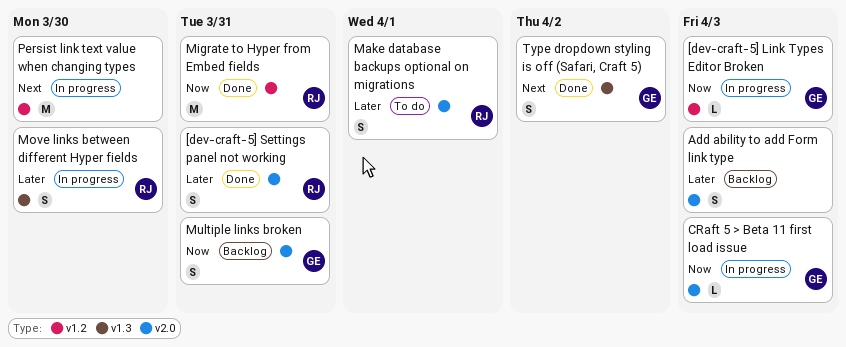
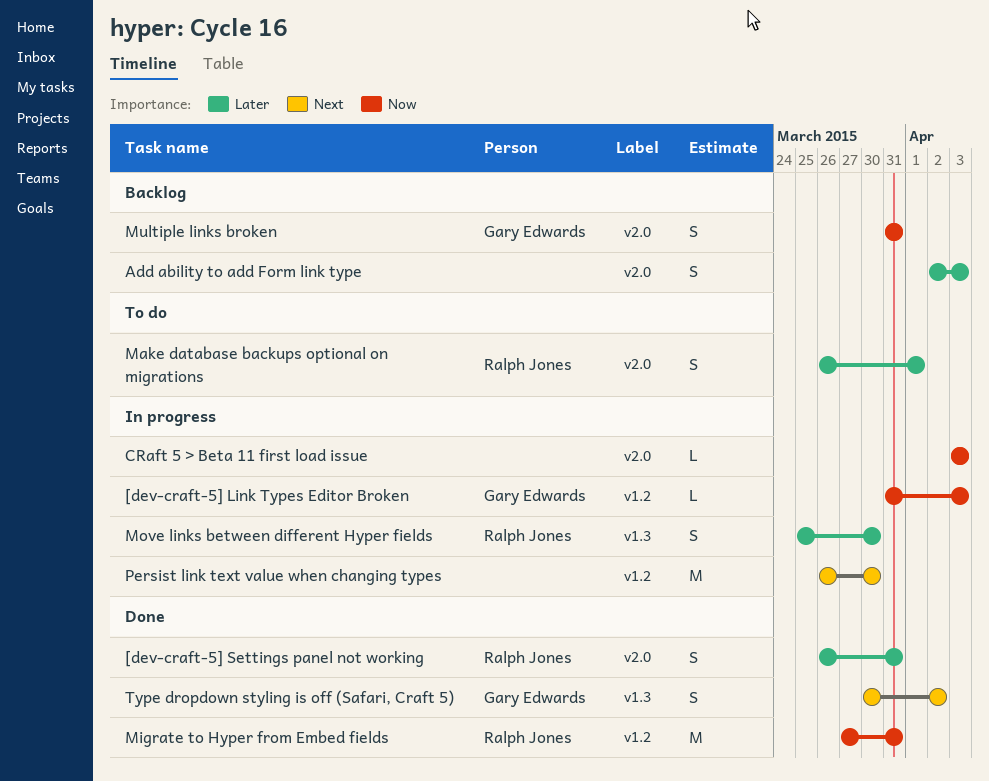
CRaft 5 > Beta 11 first load issue, owner: Gary Edwards -> none

